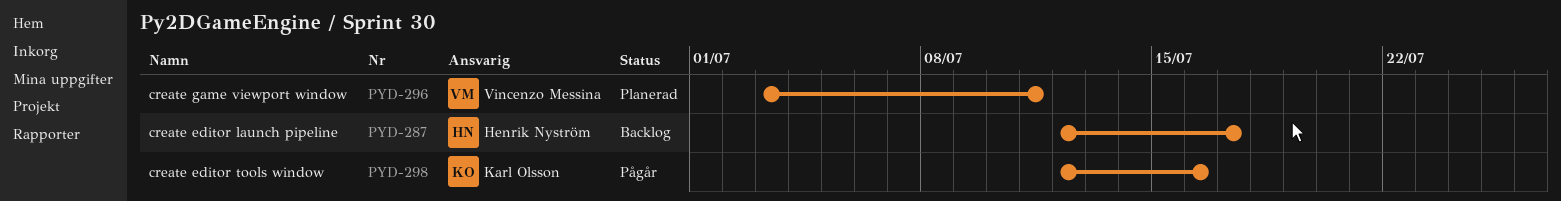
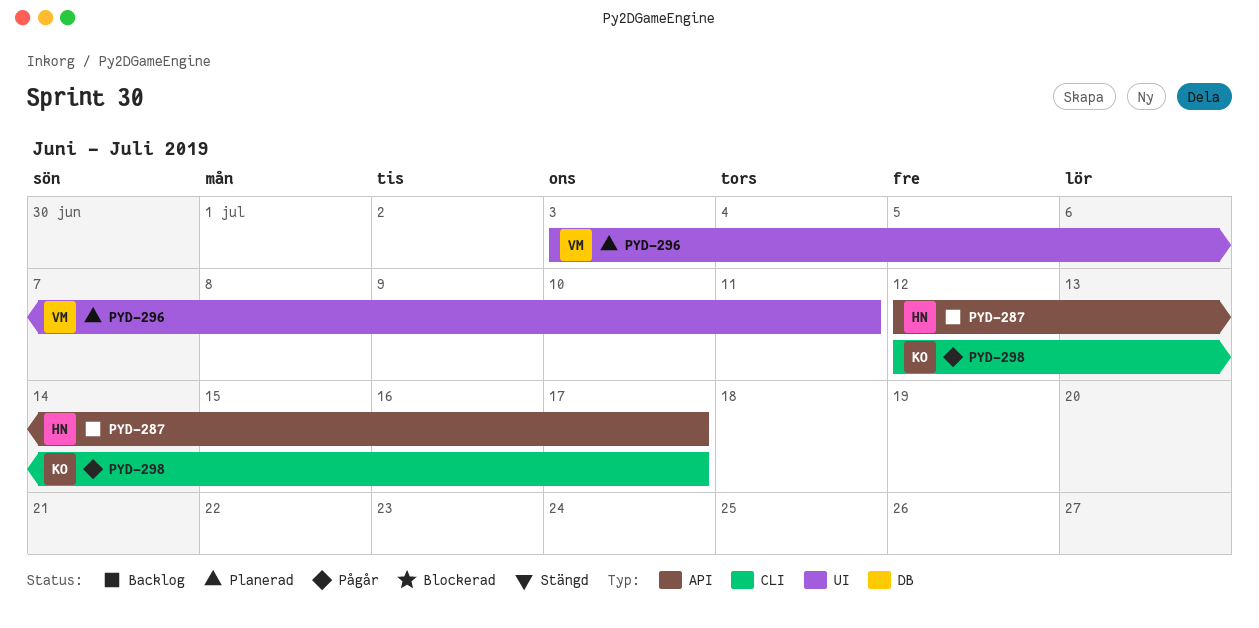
PYD-298, due: Jul 16 -> Jul 17

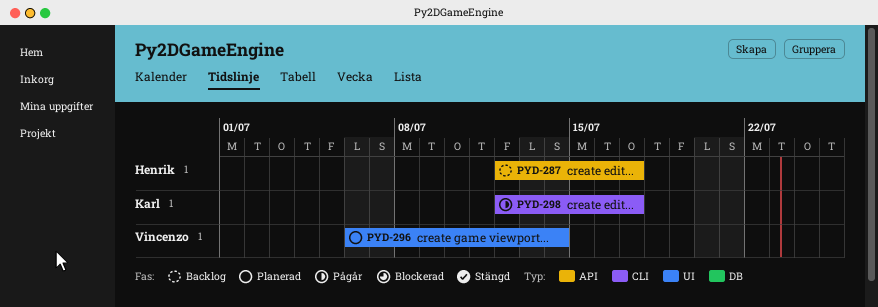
PYD-296, start: Jul 3 -> Jul 6
PYD-296, due: Jul 11 -> Jul 14

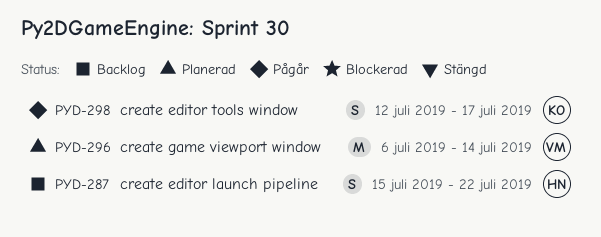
PYD-287, start: Jul 12 -> Jul 15
PYD-287, due: Jul 17 -> Jul 22

